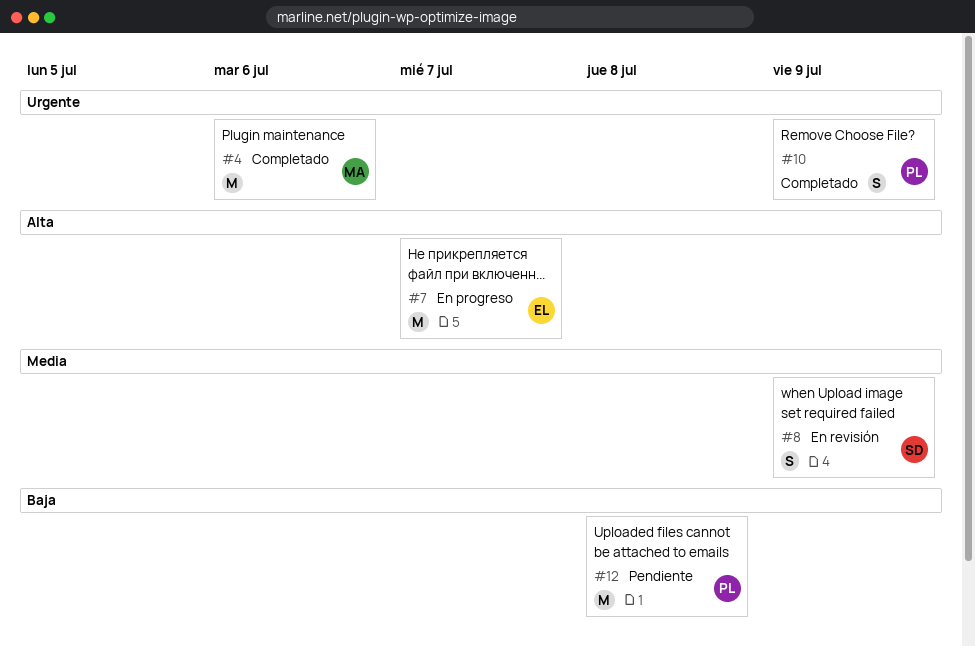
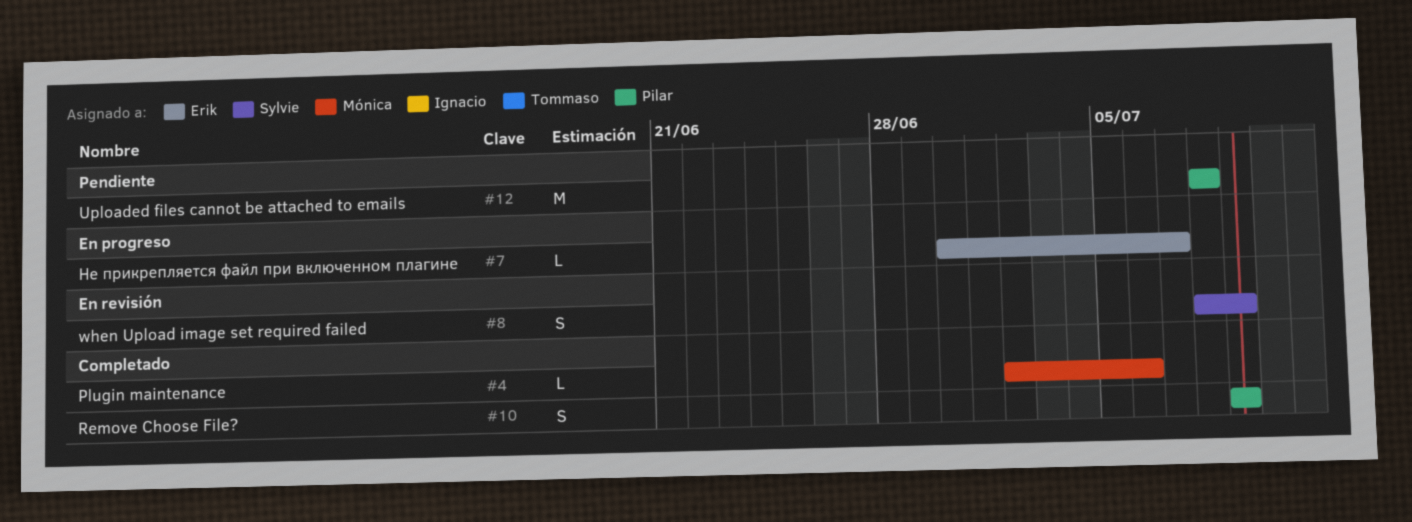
#4, estimate: M -> L
#7, estimate: M -> L

